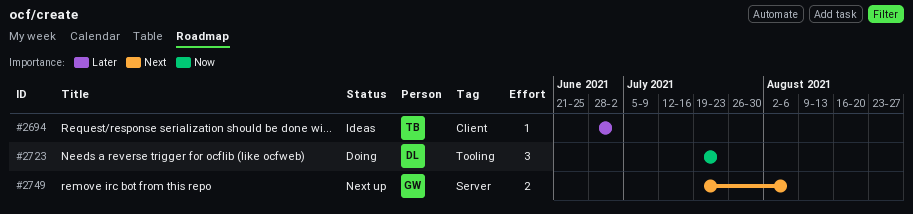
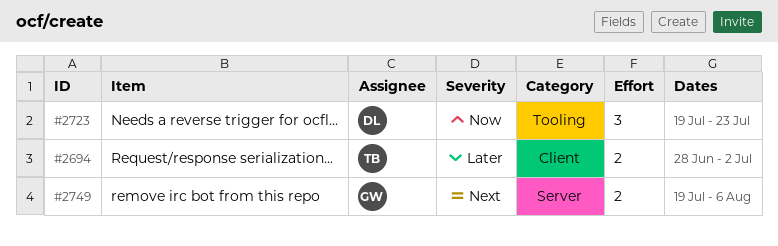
#2694, estimate: 1 -> 2

